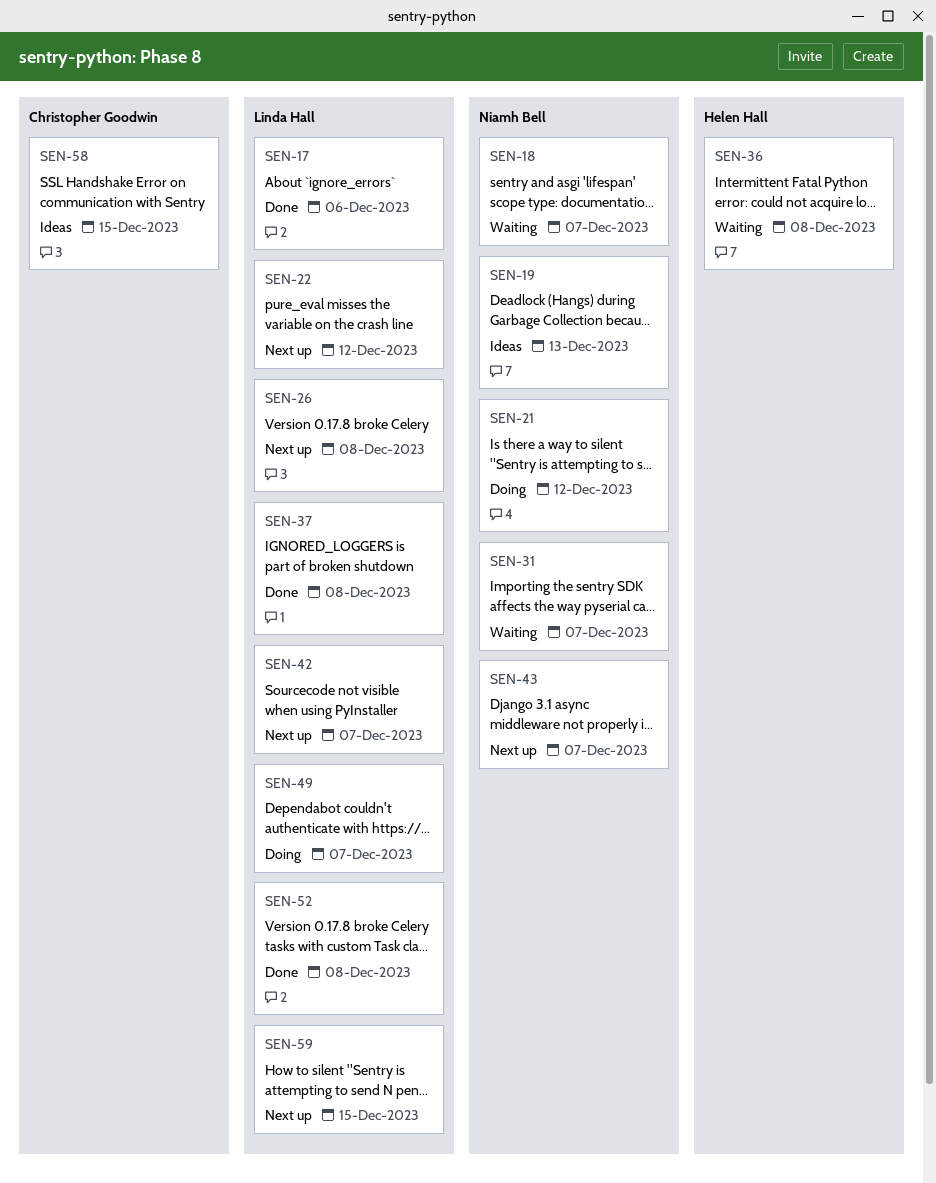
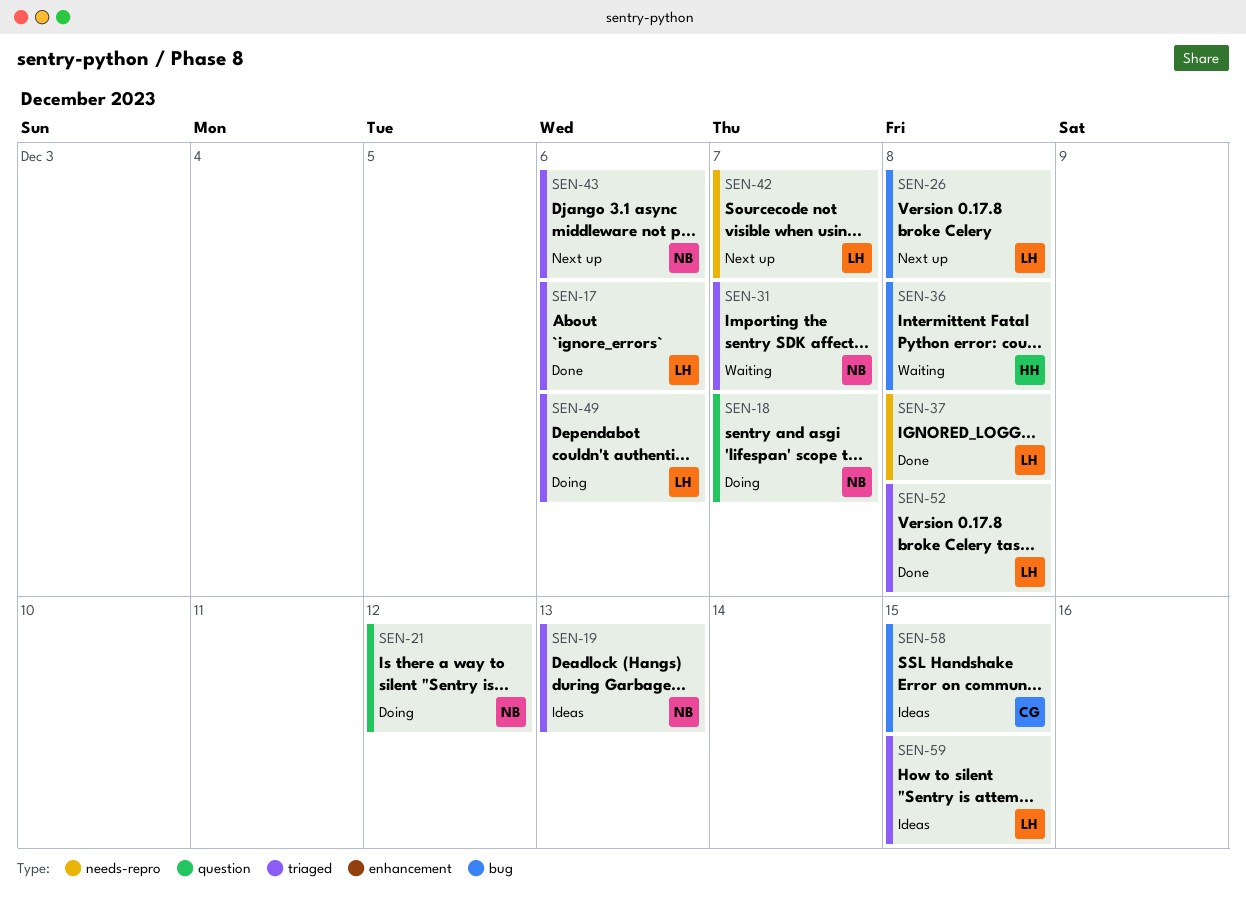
SEN-18, status: Waiting -> Doing
SEN-22: present -> none
SEN-43, due: Dec 7 -> Dec 6
SEN-49, due: Dec 7 -> Dec 6
SEN-59, status: Next up -> Ideas

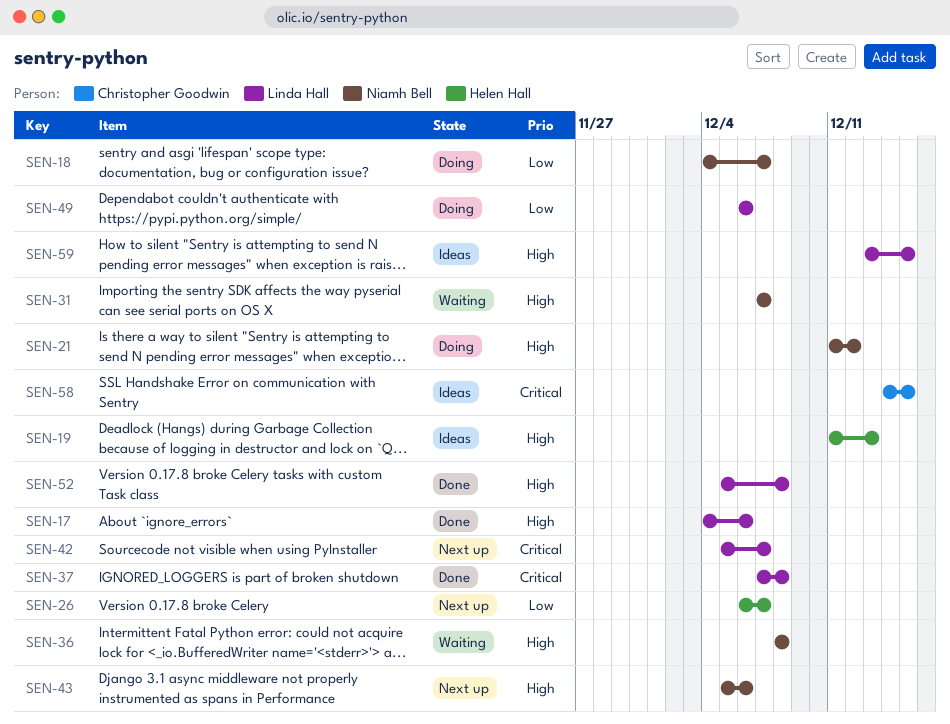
SEN-19, owner: Niamh Bell -> Helen Hall
SEN-26, owner: Linda Hall -> Helen Hall
SEN-26, due: Dec 8 -> Dec 7
SEN-36, owner: Helen Hall -> Niamh Bell

